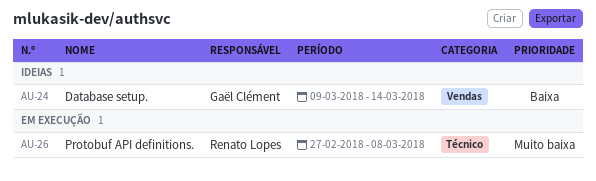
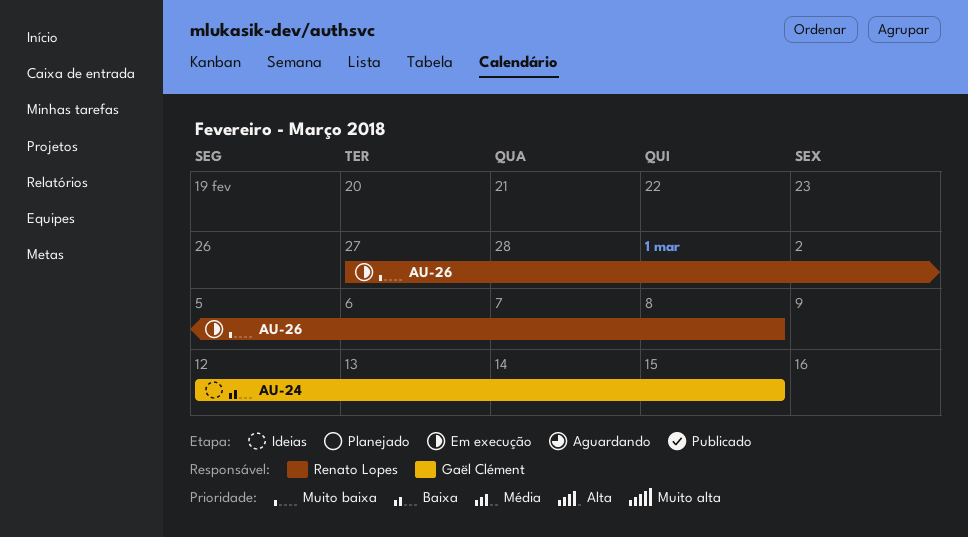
AU-24, start: Mar 9 -> Mar 12
AU-24, due: Mar 14 -> Mar 15

